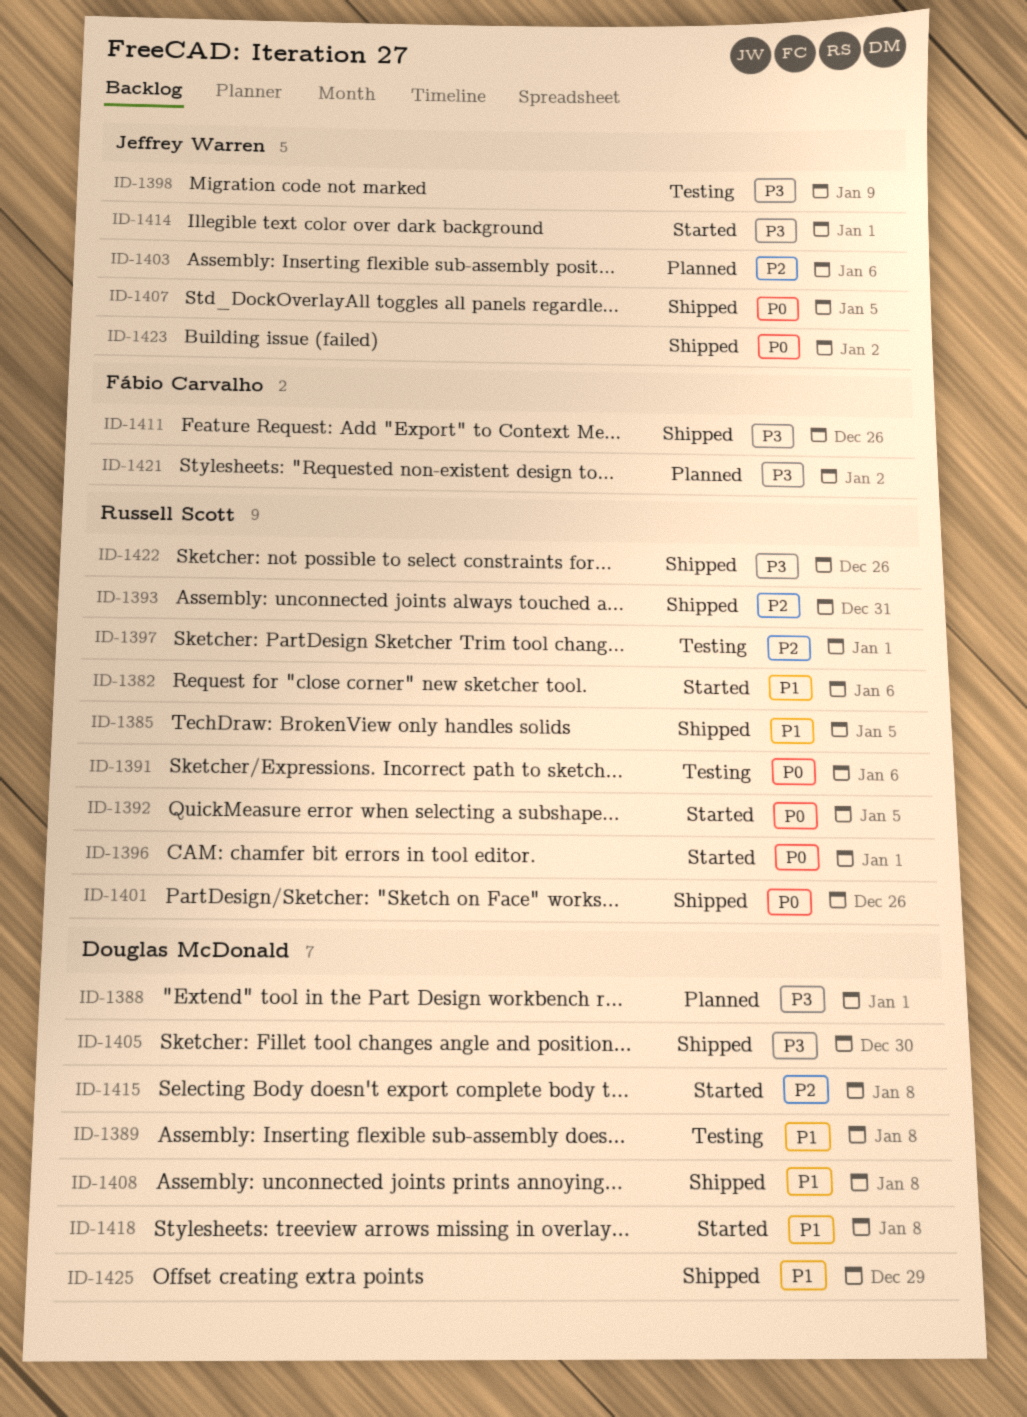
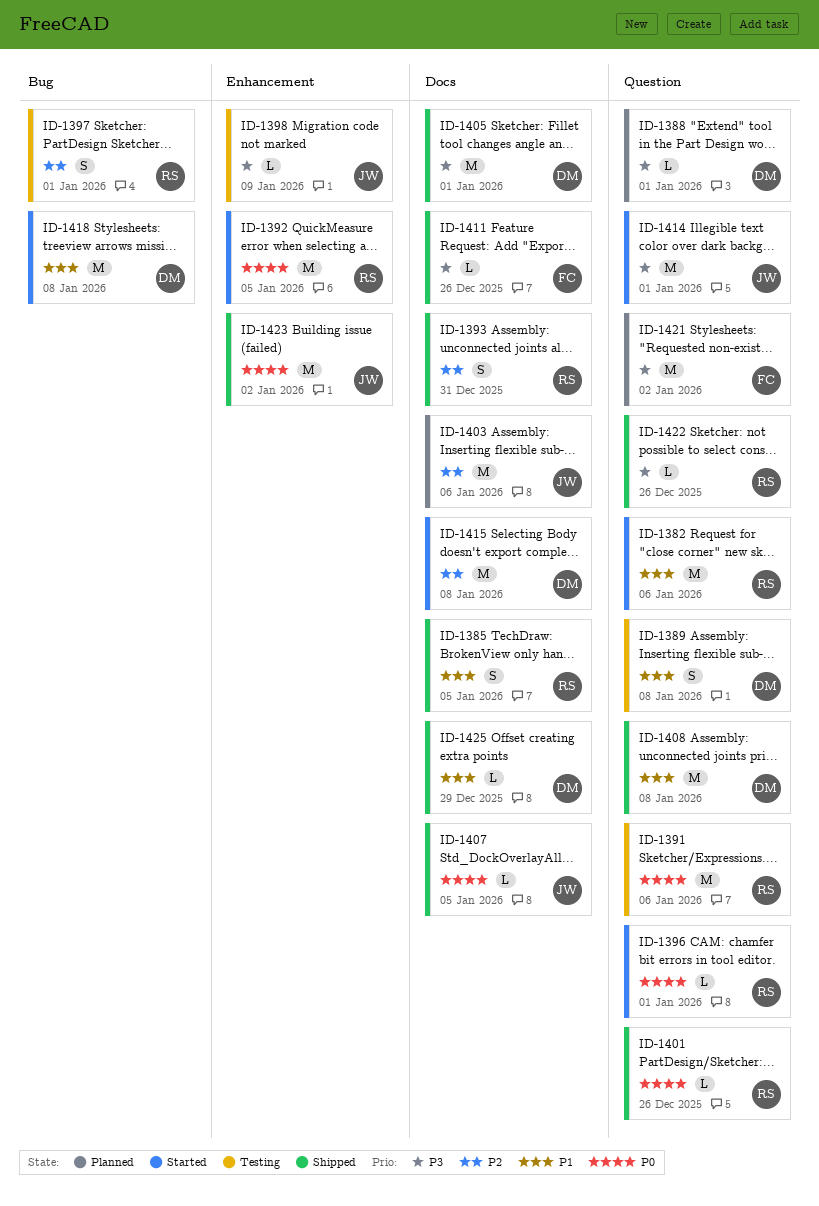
ID-1405, due: Dec 30 -> Jan 1

